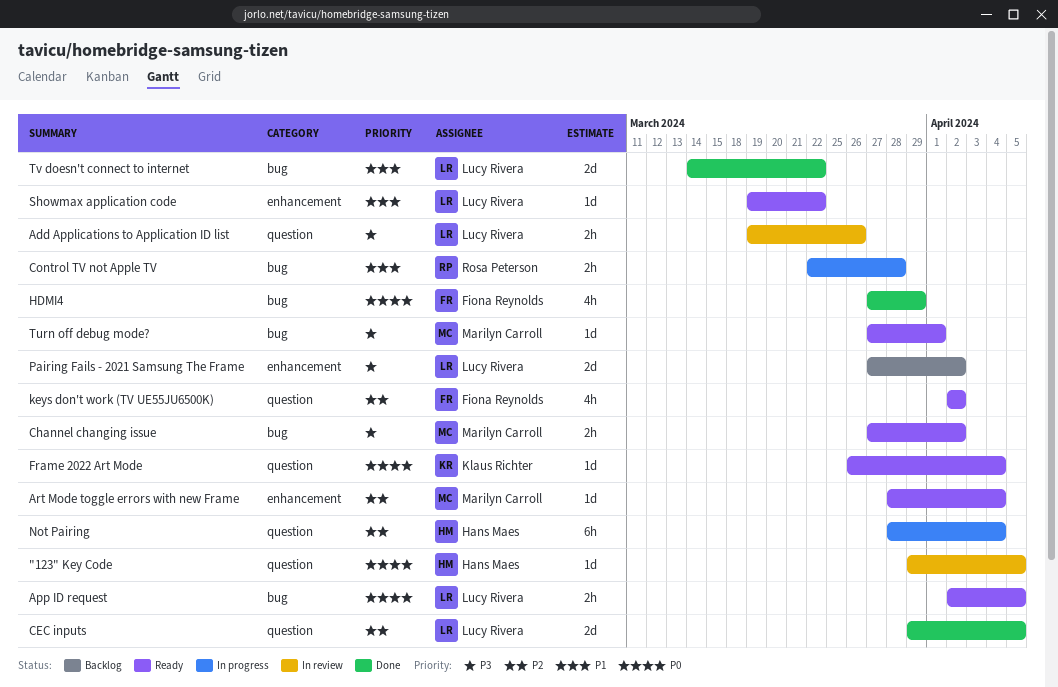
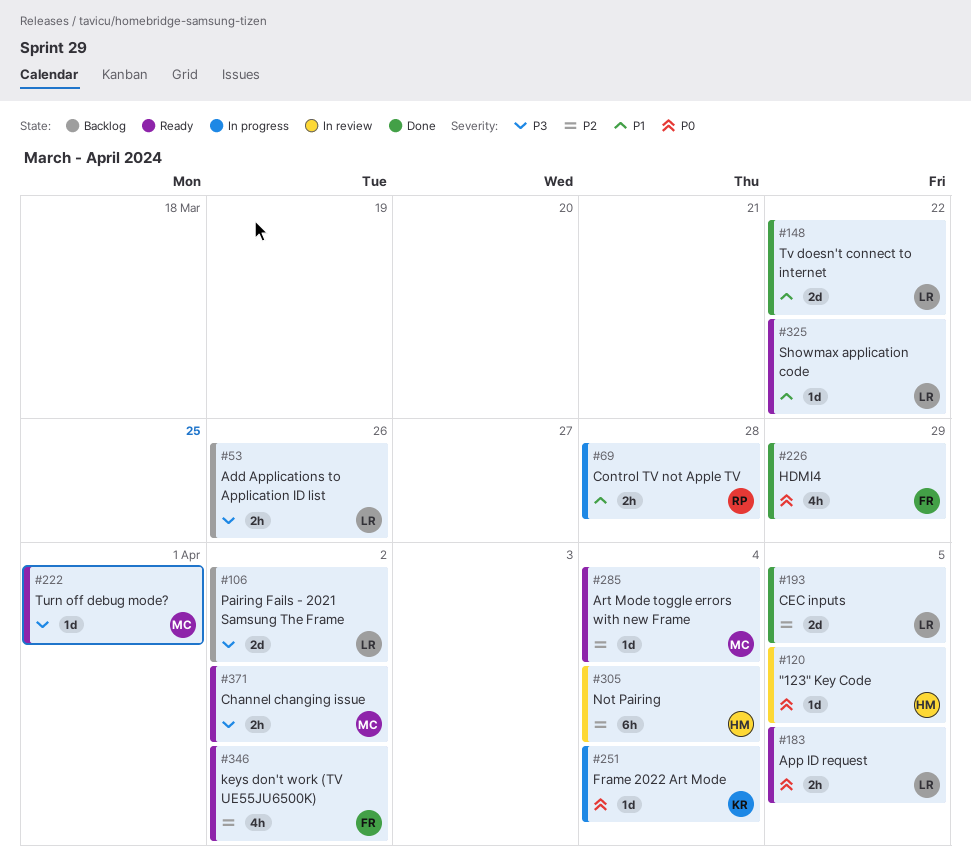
Add Applications to Application ID list, status: In review -> Backlog
Frame 2022 Art Mode, status: Ready -> In progress
Not Pairing, status: In progress -> In review

